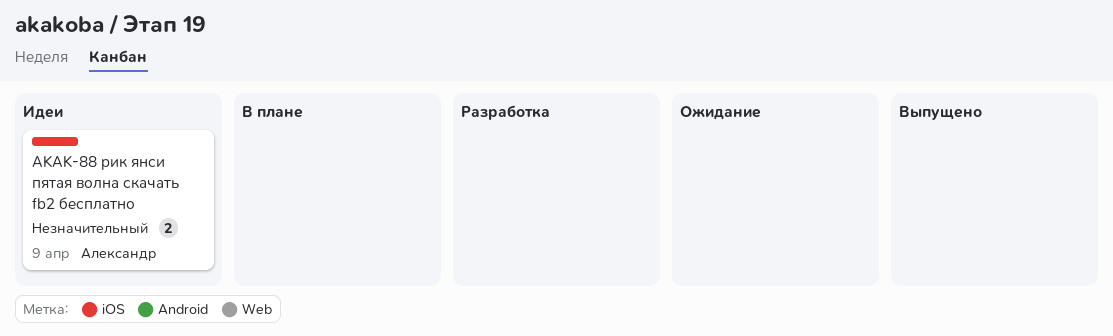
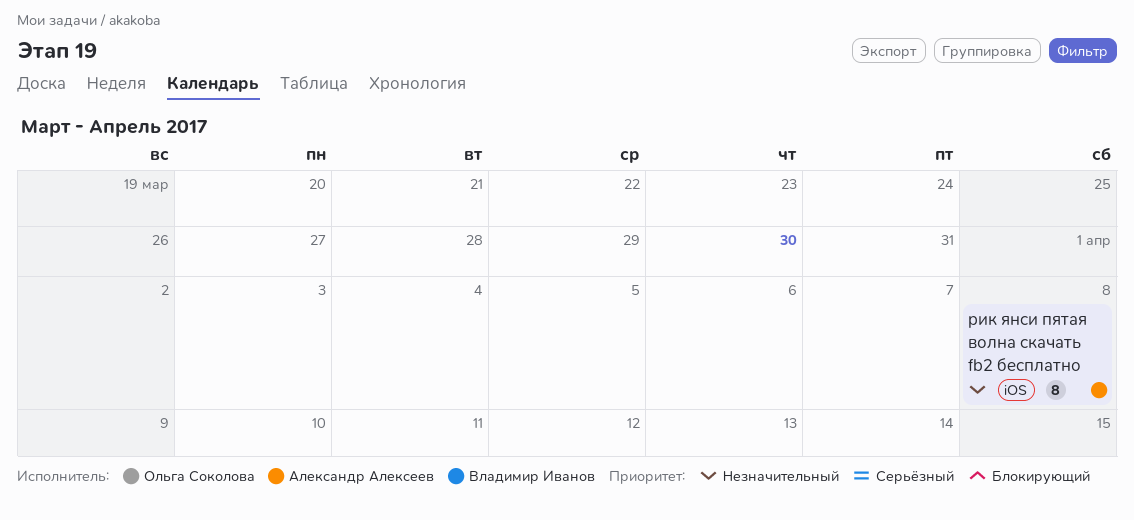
рик янси пятая волна скачать fb2 бесплатно, estimate: 2 -> 8
рик янси пятая волна скачать fb2 бесплатно, due: Apr 9 -> Apr 8

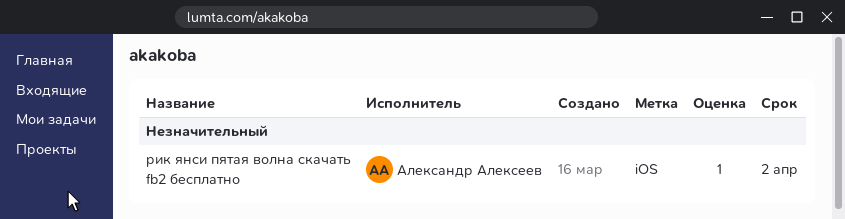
рик янси пятая волна скачать fb2 бесплатно, estimate: 8 -> 1
рик янси пятая волна скачать fb2 бесплатно, due: Apr 8 -> Apr 2

